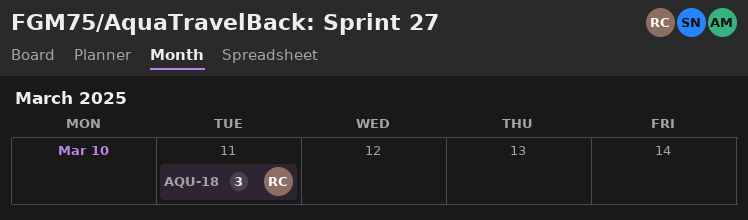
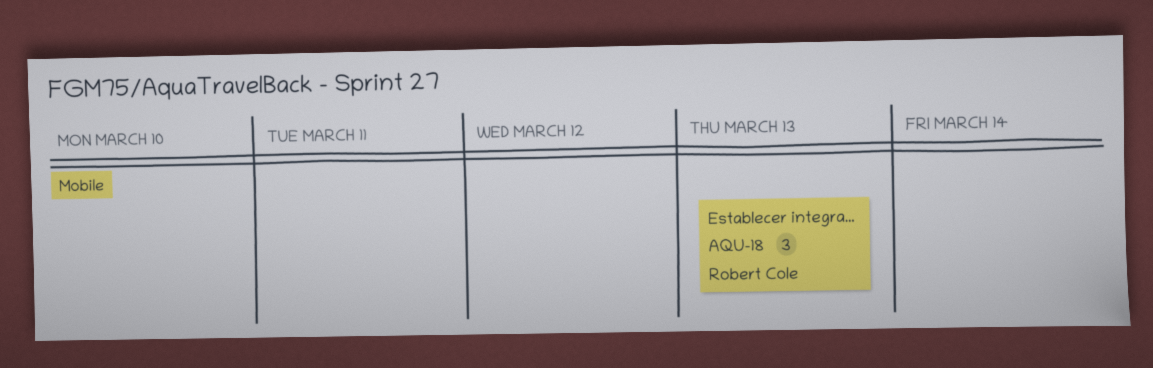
AQU-18, due: Mar 11 -> Mar 13

